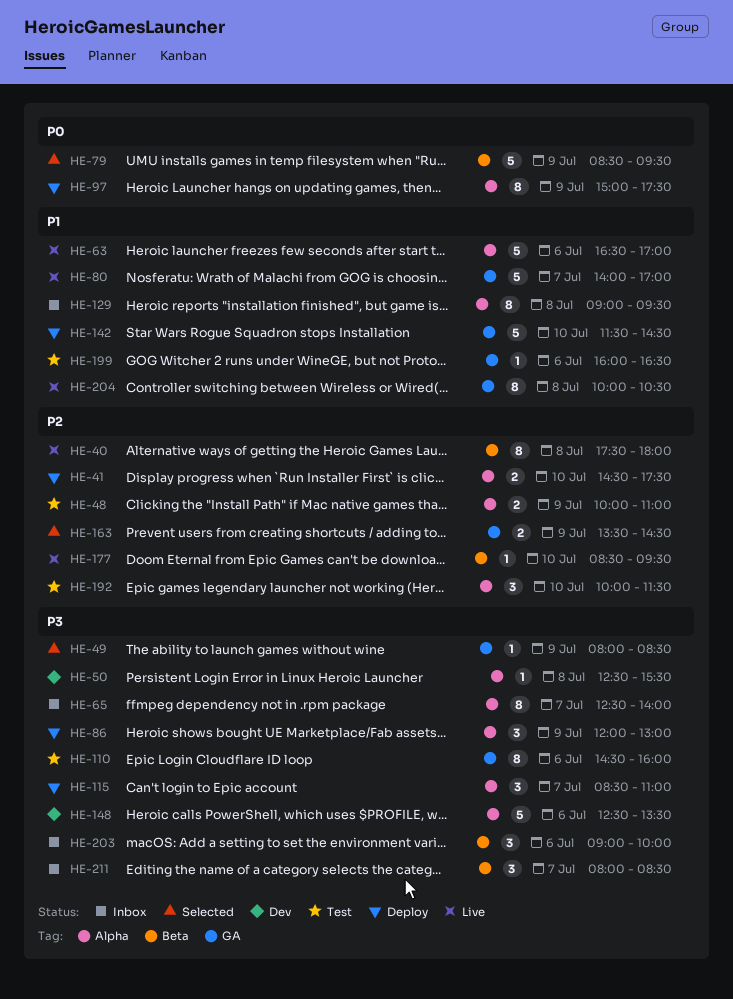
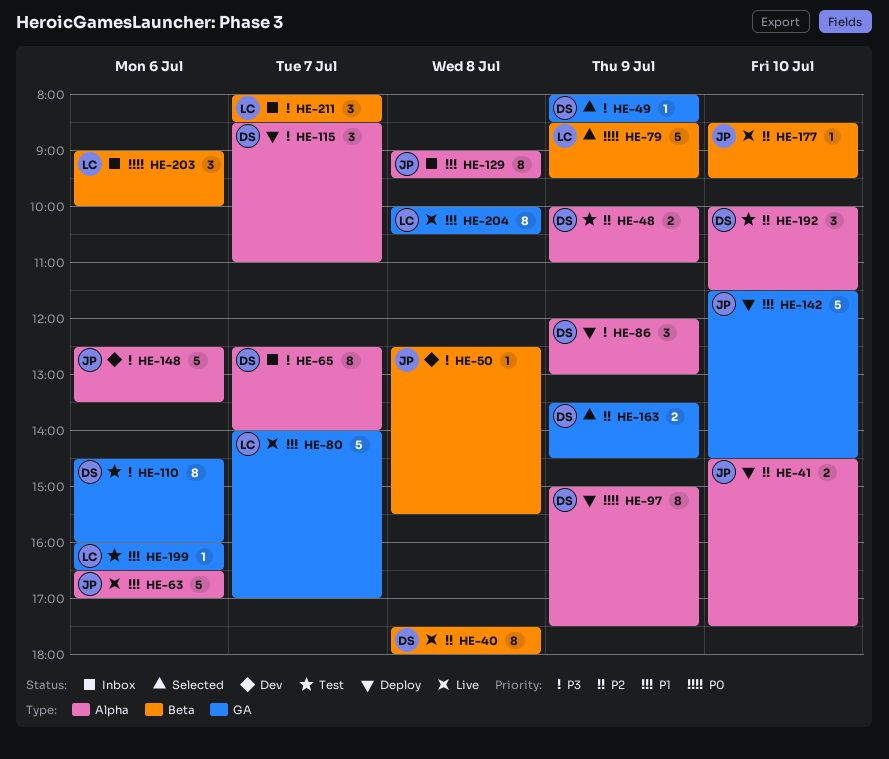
HE-50, label: Alpha -> Beta
HE-203, priority: P3 -> P0

